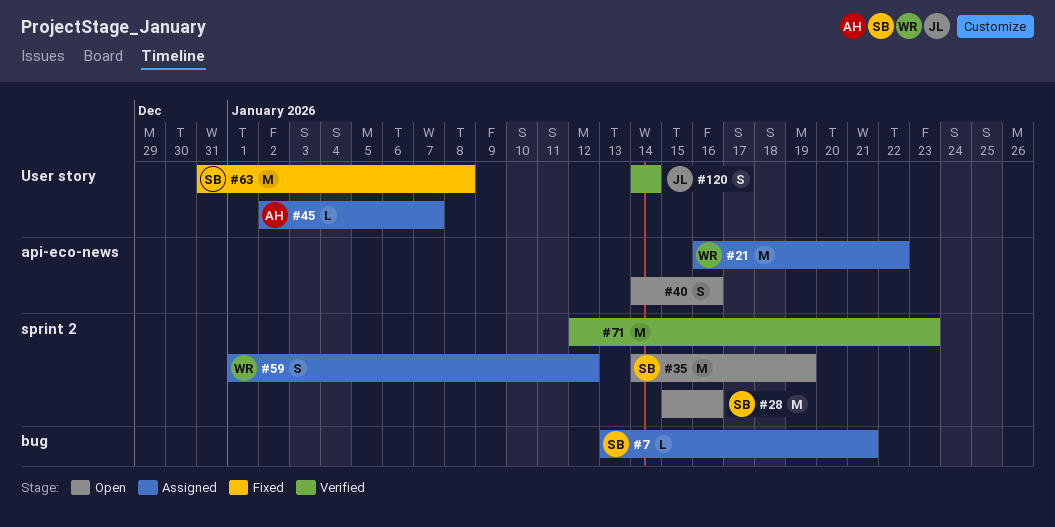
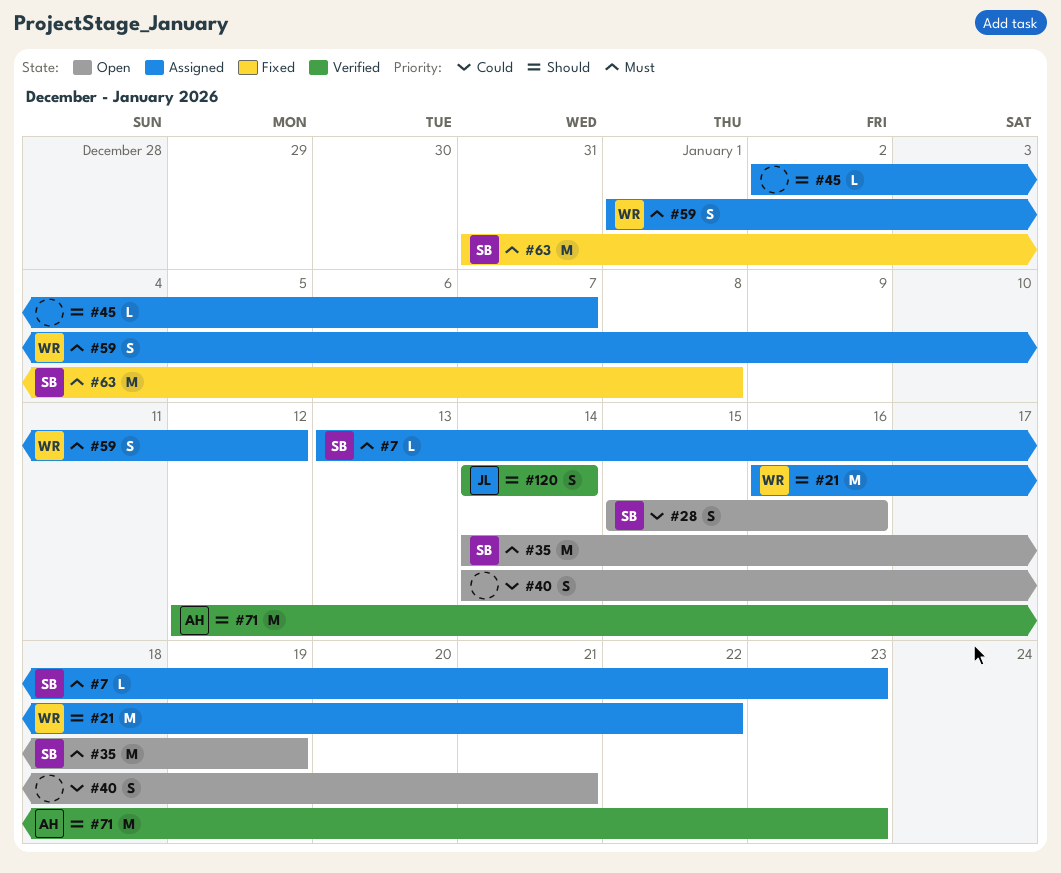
#7, due: Jan 21 -> Jan 23
#28, estimate: M -> S
#40, due: Jan 16 -> Jan 21
#45, owner: AH -> none
#71, owner: none -> AH

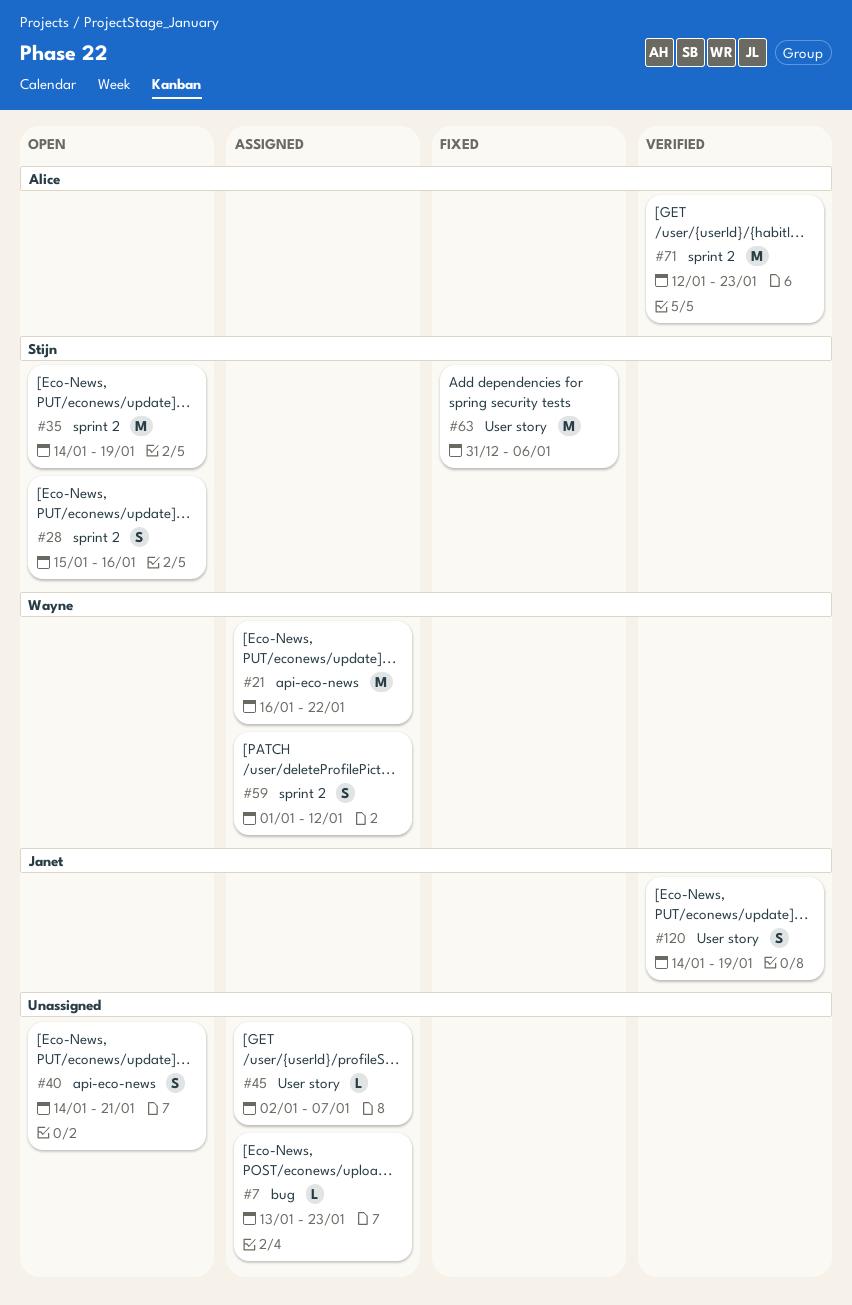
#7, owner: Stijn -> none
#63, due: Jan 8 -> Jan 6
#120, due: Jan 14 -> Jan 19

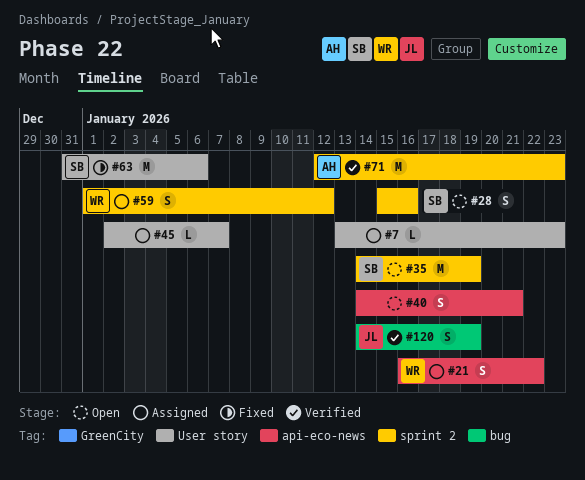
#7, label: bug -> User story
#21, estimate: M -> S
#120, label: User story -> bug

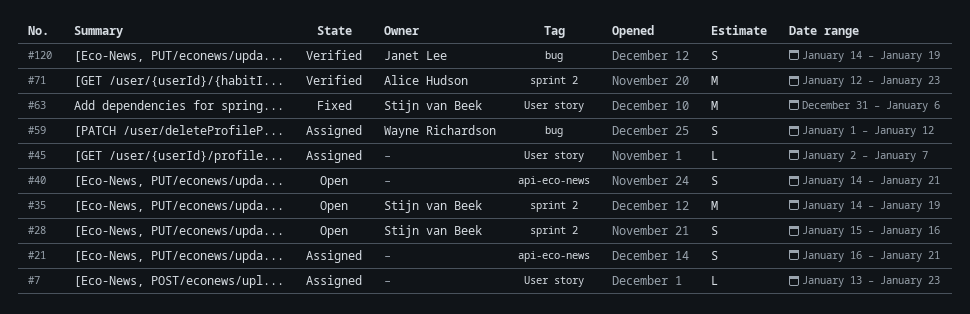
#21, owner: Wayne Richardson -> none
#21, due: Jan 22 -> Jan 21
#59, label: sprint 2 -> bug

